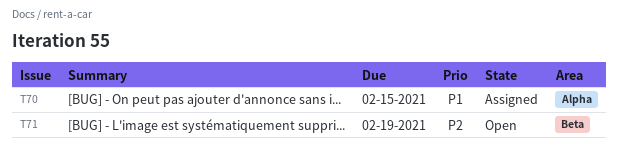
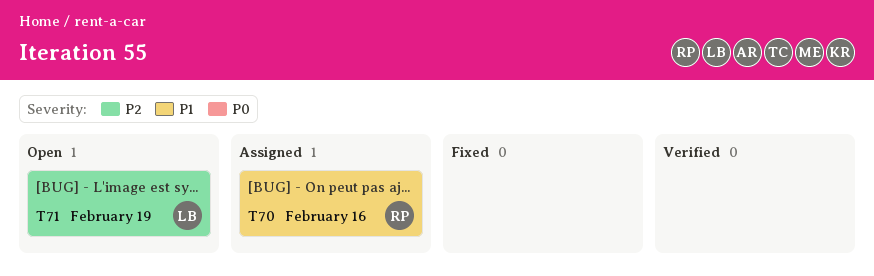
T70, due: Feb 15 -> Feb 16

